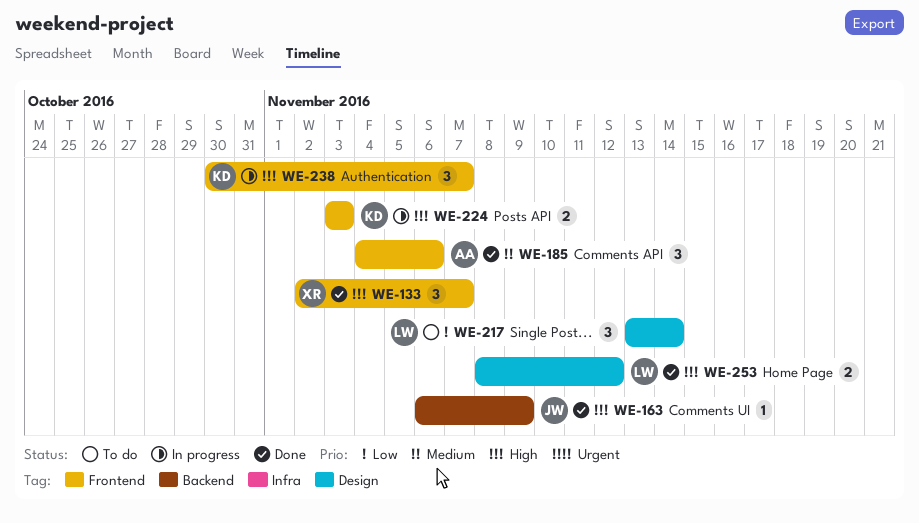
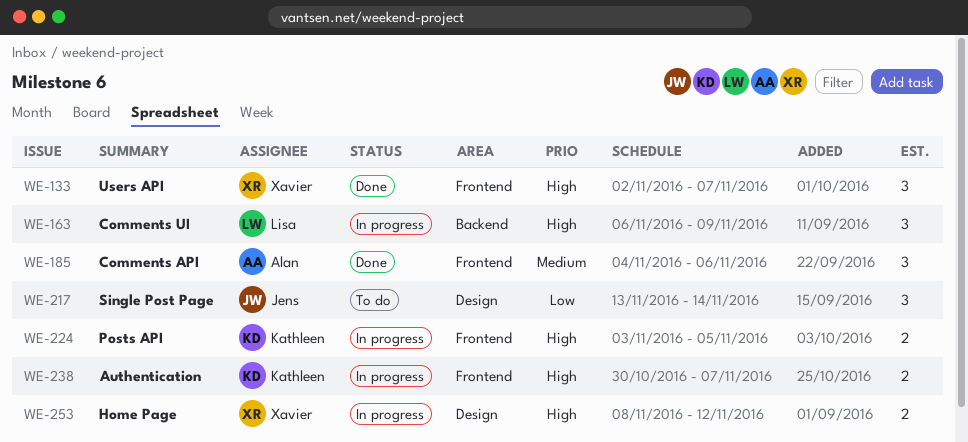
WE-163, status: Done -> In progress
WE-163, owner: Jens -> Lisa
WE-163, estimate: 1 -> 3
WE-217, owner: Lisa -> Jens
WE-224, due: Nov 3 -> Nov 5
WE-238, estimate: 3 -> 2
WE-253, status: Done -> In progress
WE-253, owner: Lisa -> Xavier

